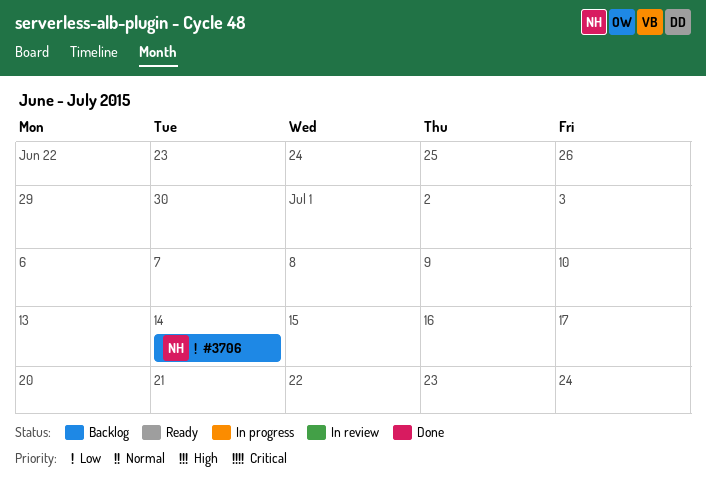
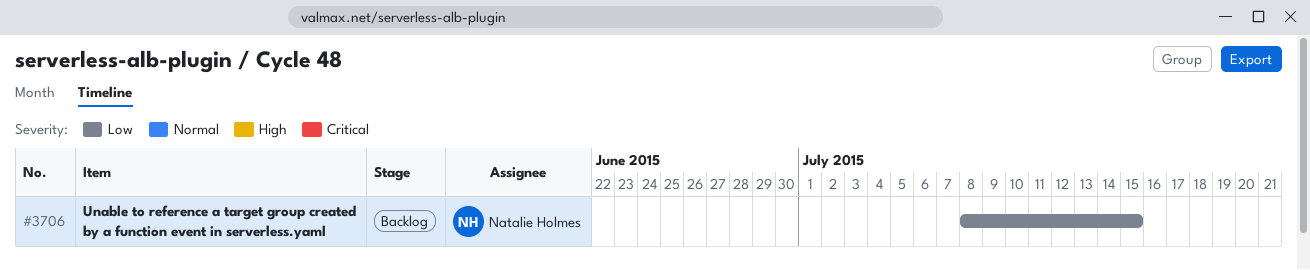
#3706, start: Jul 14 -> Jul 8
#3706, due: Jul 14 -> Jul 15

